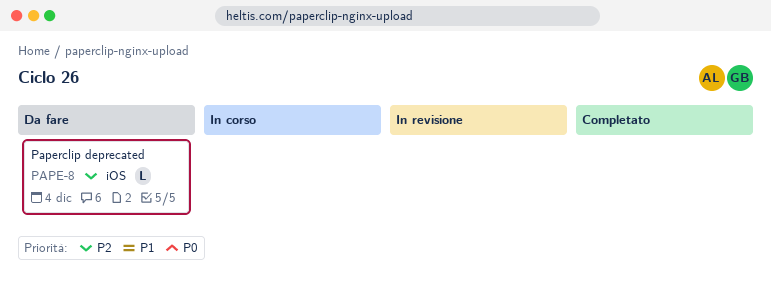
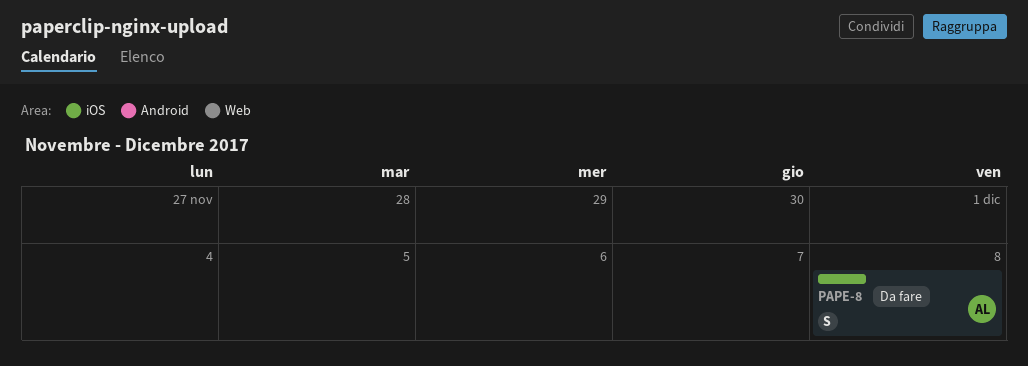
PAPE-8, estimate: L -> S
PAPE-8, due: Dec 4 -> Dec 8

